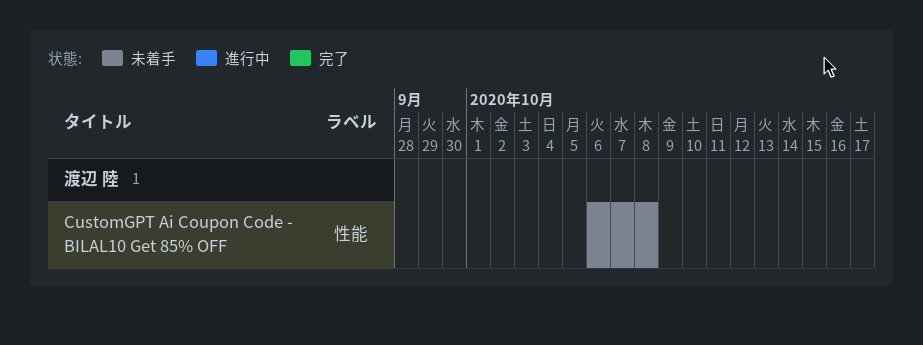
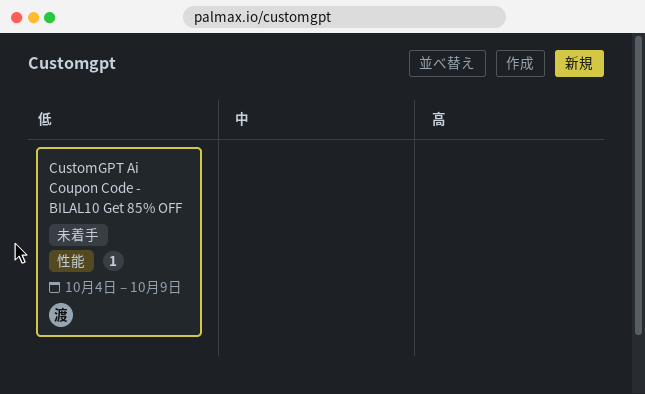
CustomGPT Ai Coupon Code - BILAL10 Get 85% OFF, start: Oct 6 -> Oct 4
CustomGPT Ai Coupon Code - BILAL10 Get 85% OFF, due: Oct 8 -> Oct 9

